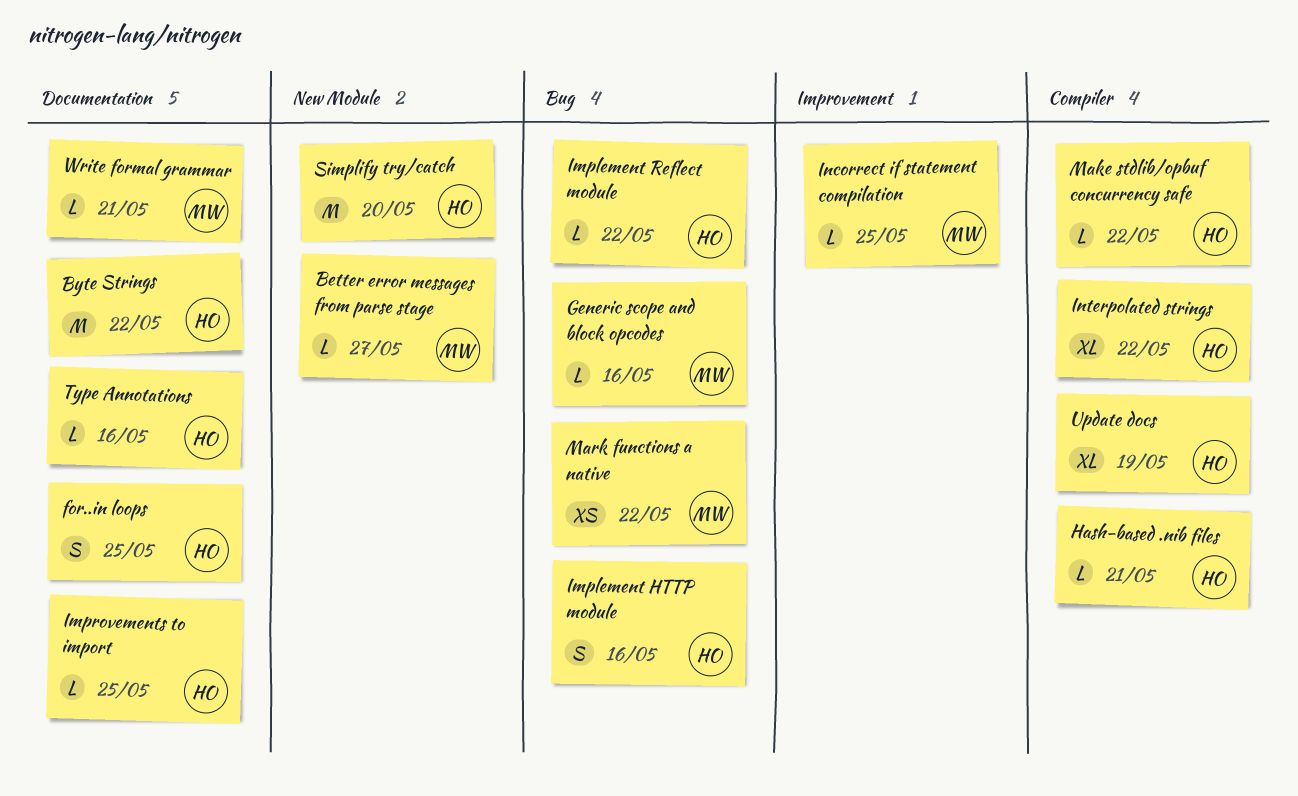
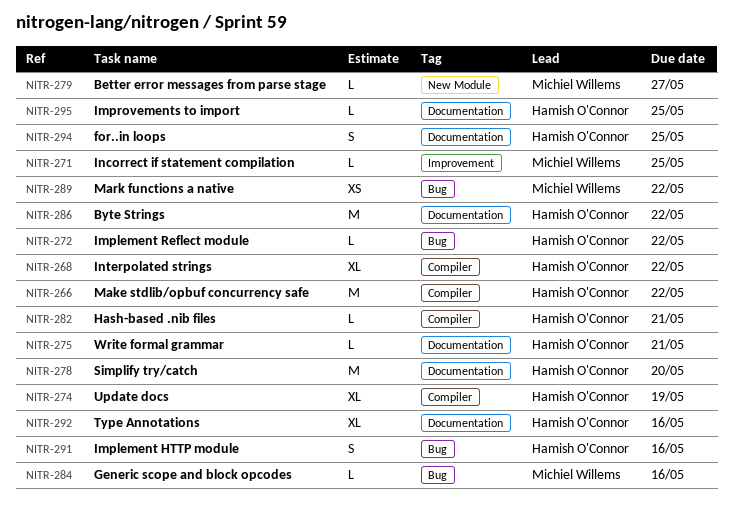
Make stdlib/opbuf concurrency safe, estimate: L -> M
Simplify try/catch, label: New Module -> Documentation
Type Annotations, estimate: L -> XL
Write formal grammar, owner: Michiel Willems -> Hamish O'Connor

